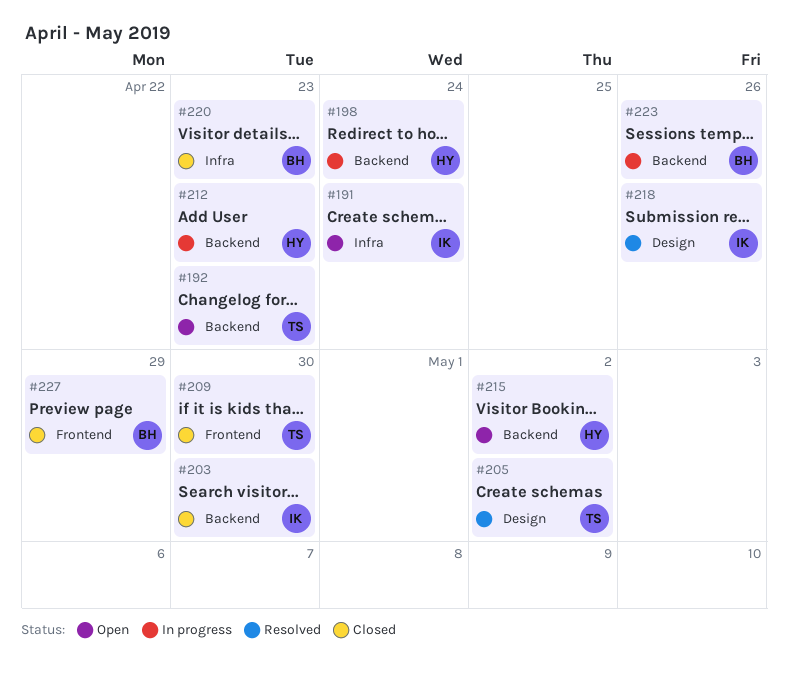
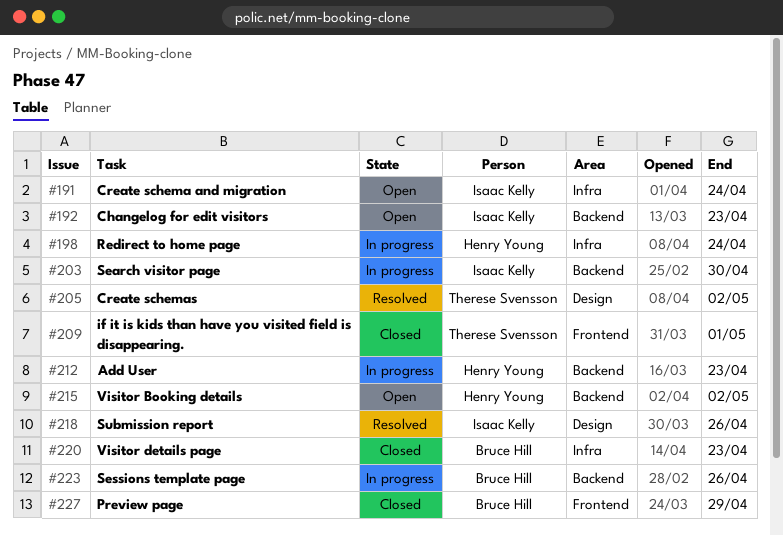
#192, owner: Therese Svensson -> Isaac Kelly
#198, label: Backend -> Infra
#203, status: Closed -> In progress
#209, due: Apr 30 -> May 1

